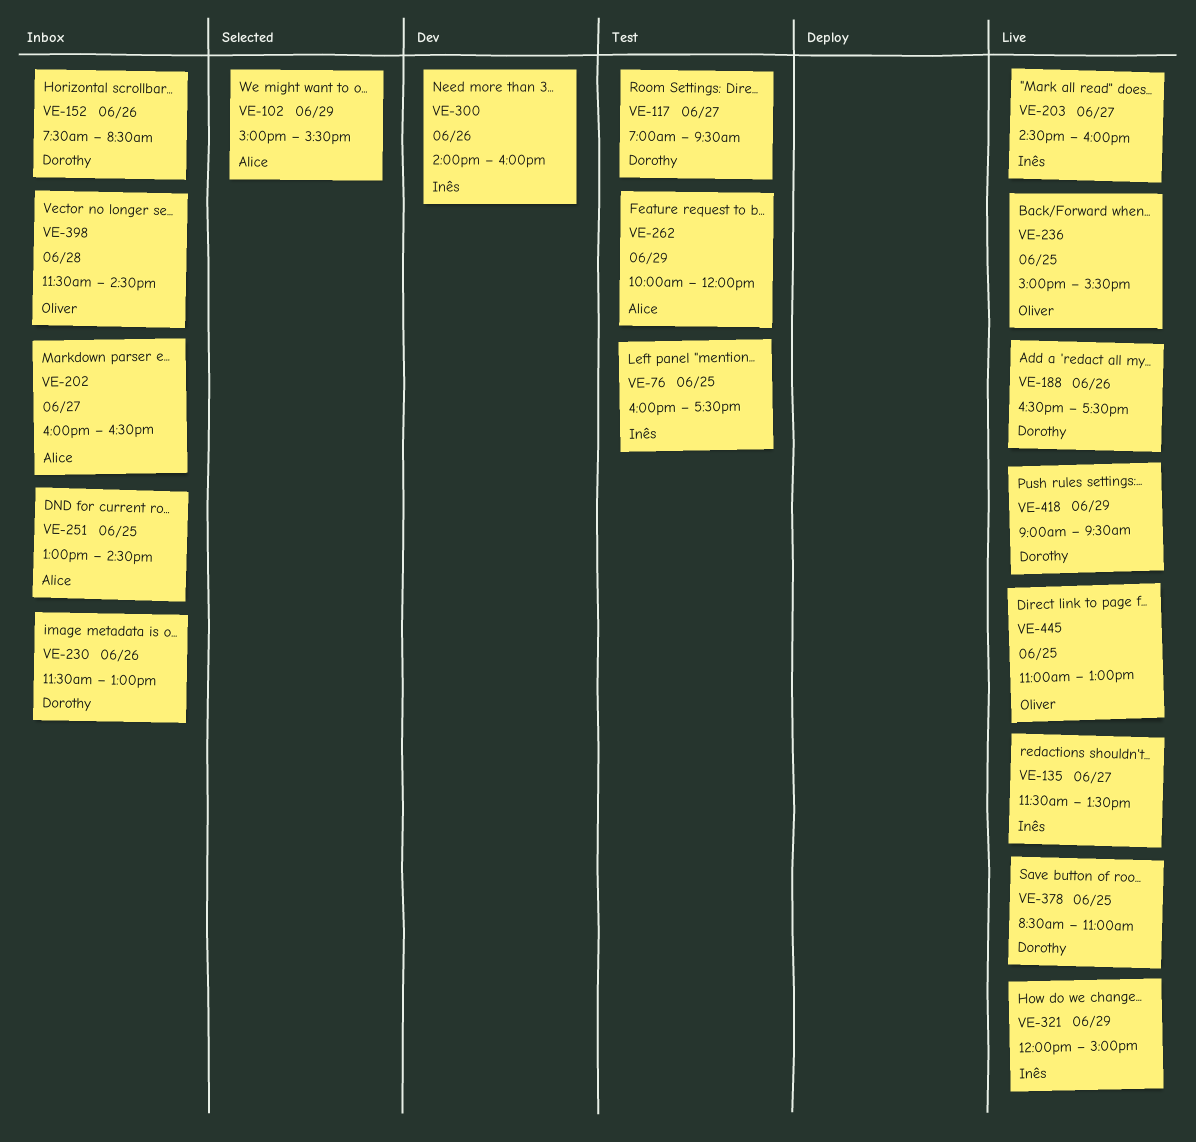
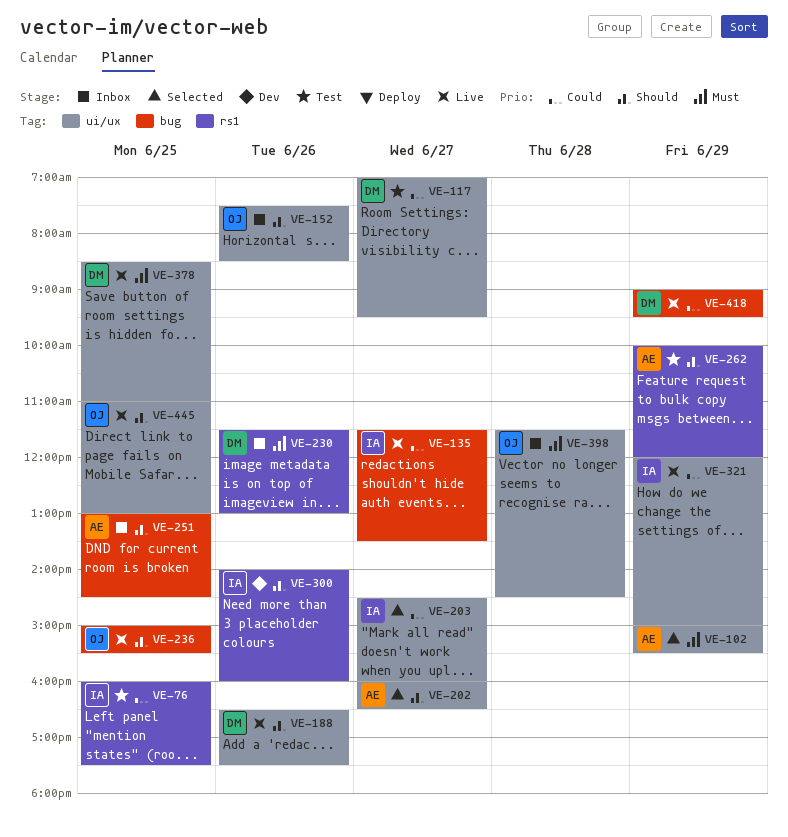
VE-152, owner: Dorothy -> Oliver
VE-202, status: Inbox -> Selected
VE-203, status: Live -> Selected

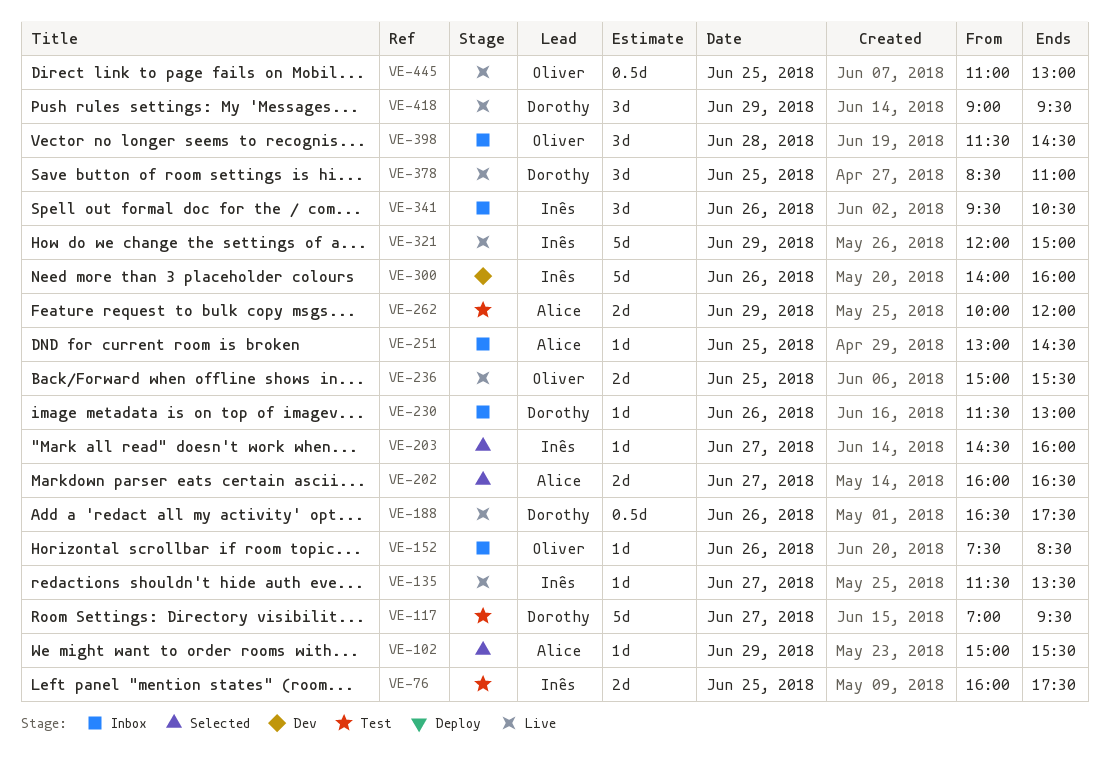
VE-341: none -> present

